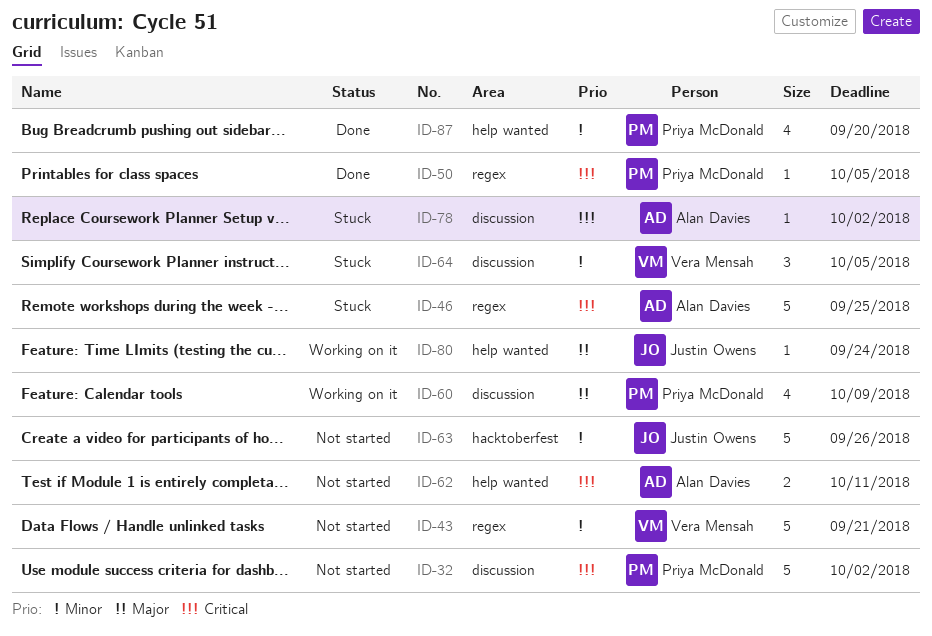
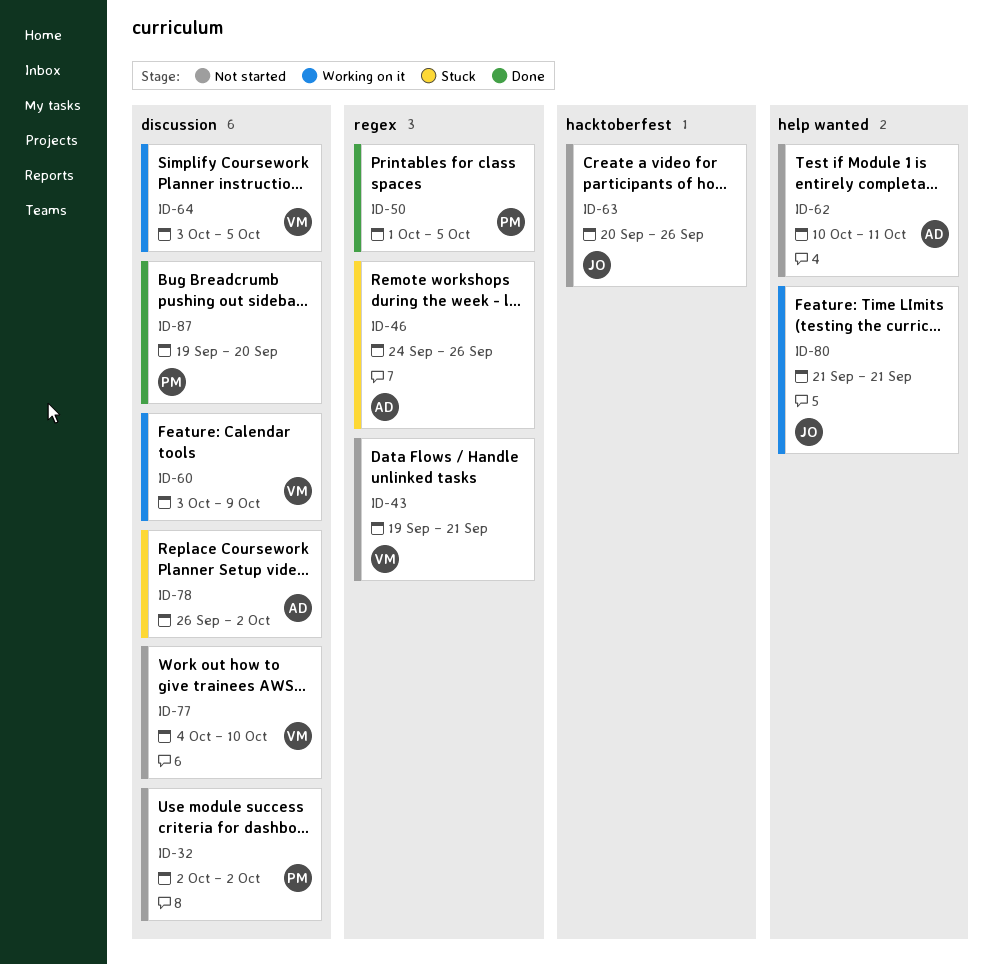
ID-46, due: Sep 25 -> Sep 26
ID-60, owner: Priya McDonald -> Vera Mensah
ID-64, status: Stuck -> Working on it
ID-77: none -> present
ID-80, due: Sep 24 -> Sep 21
ID-87, label: help wanted -> discussion

